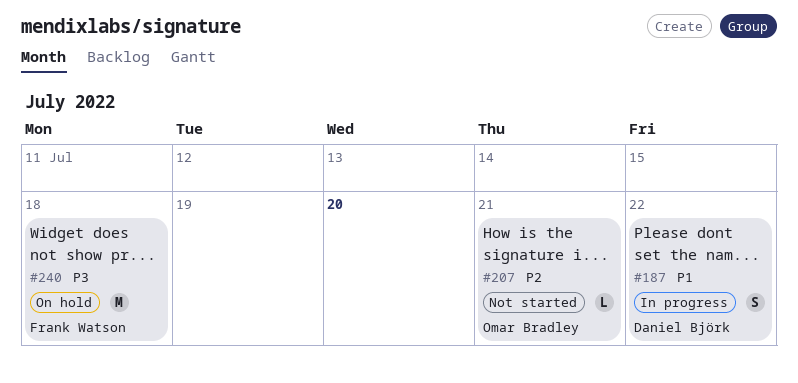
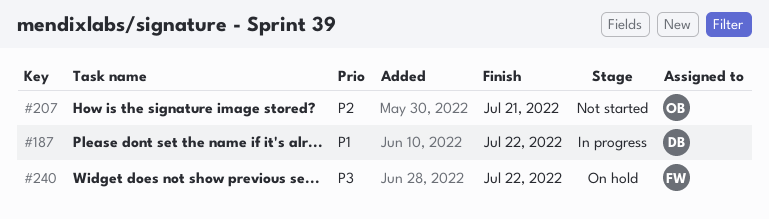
#240, due: Jul 18 -> Jul 22

